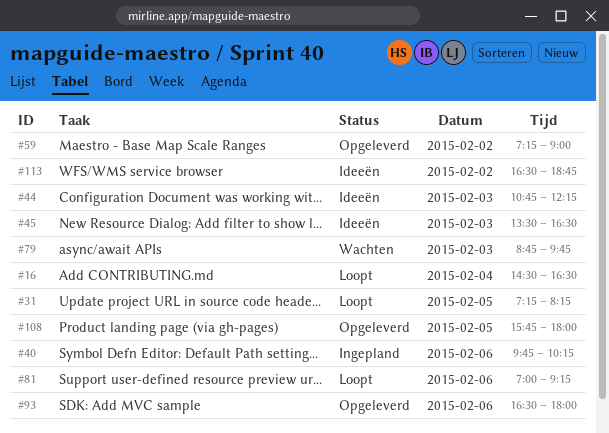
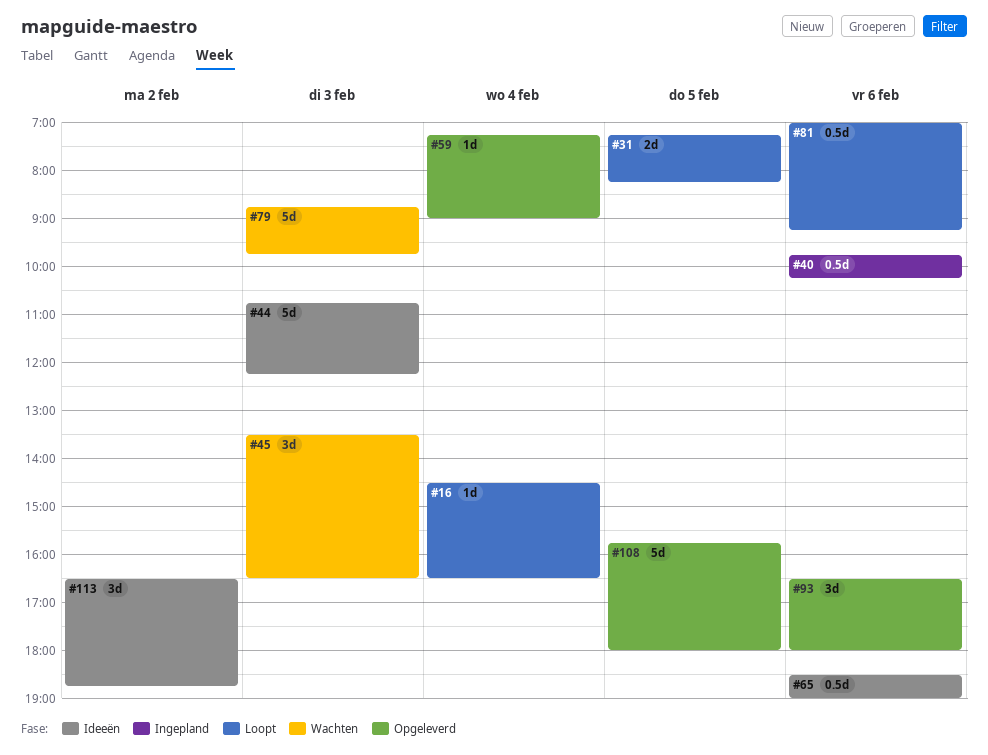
#45, status: Ideeën -> Wachten
#59, day: Feb 2 -> Feb 4
#65: none -> present

